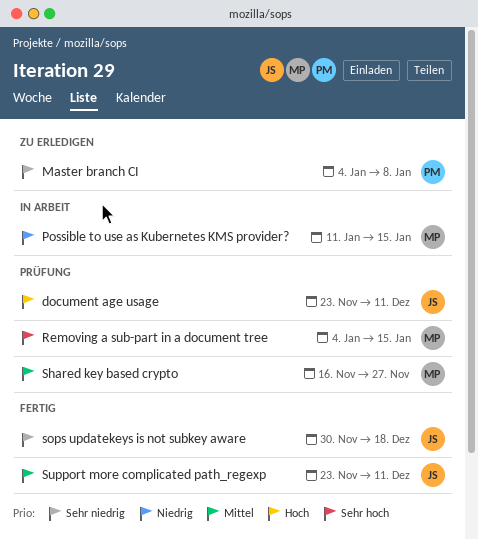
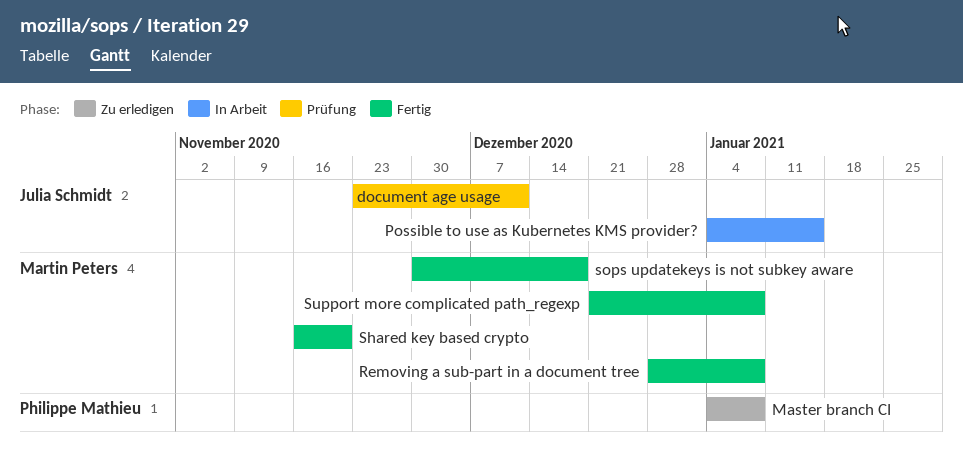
Possible to use as Kubernetes KMS provider?, owner: Martin Peters -> Julia Schmidt
Possible to use as Kubernetes KMS provider?, start: Jan 11 -> Jan 4
Removing a sub-part in a document tree, status: Prüfung -> Fertig
Removing a sub-part in a document tree, start: Jan 4 -> Dec 28
Removing a sub-part in a document tree, due: Jan 15 -> Jan 8
Shared key based crypto, status: Prüfung -> Fertig
Shared key based crypto, due: Nov 27 -> Nov 20
sops updatekeys is not subkey aware, owner: Julia Schmidt -> Martin Peters
Support more complicated path_regexp, owner: Julia Schmidt -> Martin Peters
Support more complicated path_regexp, start: Nov 23 -> Dec 21
Support more complicated path_regexp, due: Dec 11 -> Jan 8

